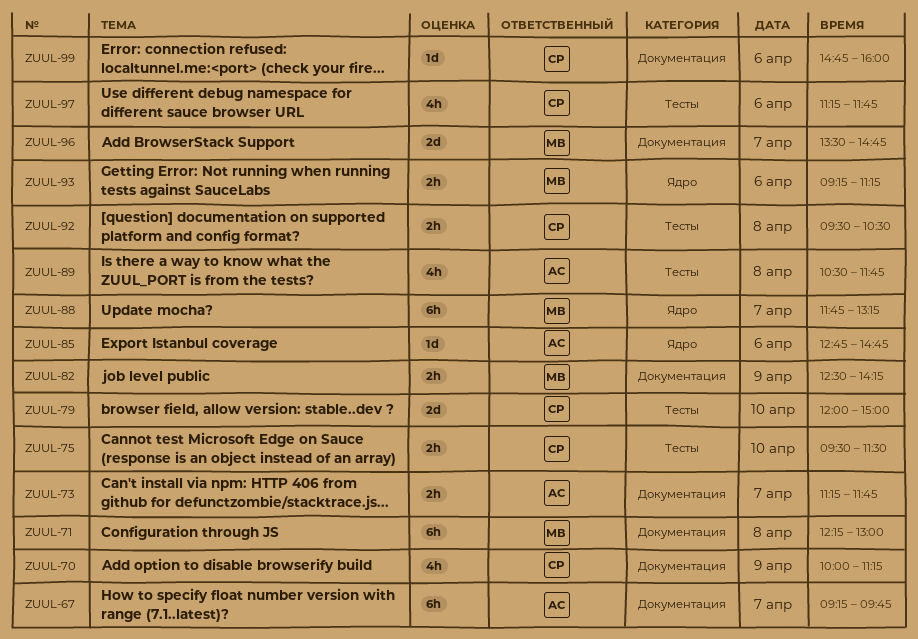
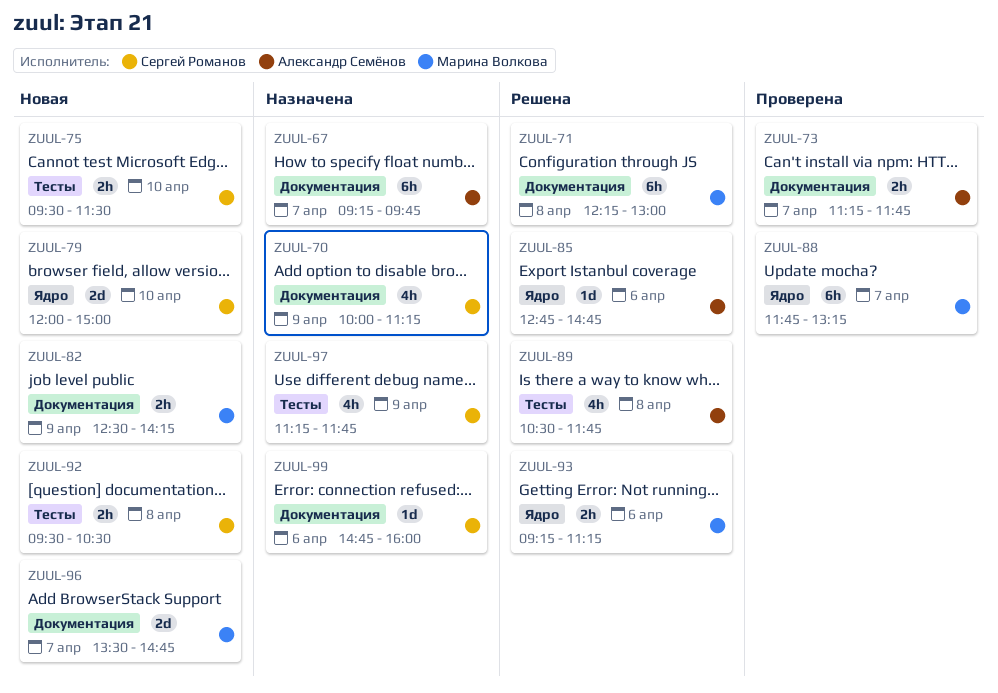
ZUUL-79, label: Тесты -> Ядро
ZUUL-97, day: Apr 6 -> Apr 9

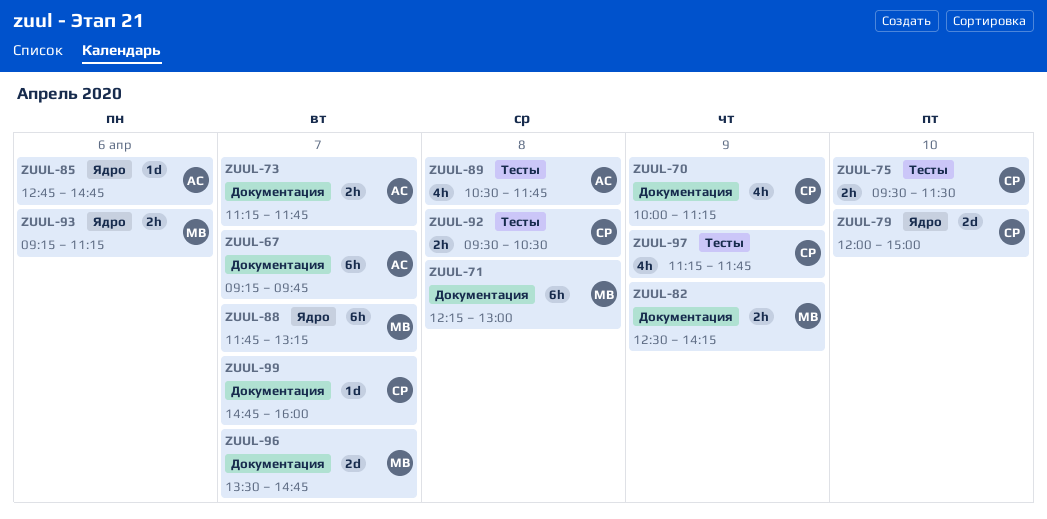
ZUUL-99, day: Apr 6 -> Apr 7

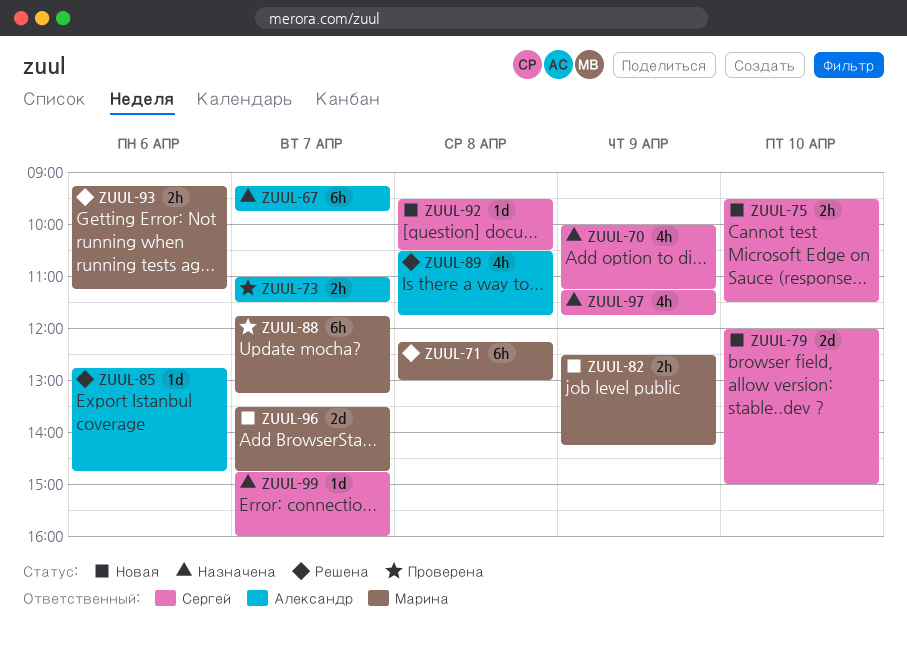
ZUUL-73, begins: 11:15 -> 11:00
ZUUL-73, ends: 11:45 -> 11:30
ZUUL-92, estimate: 2h -> 1d

